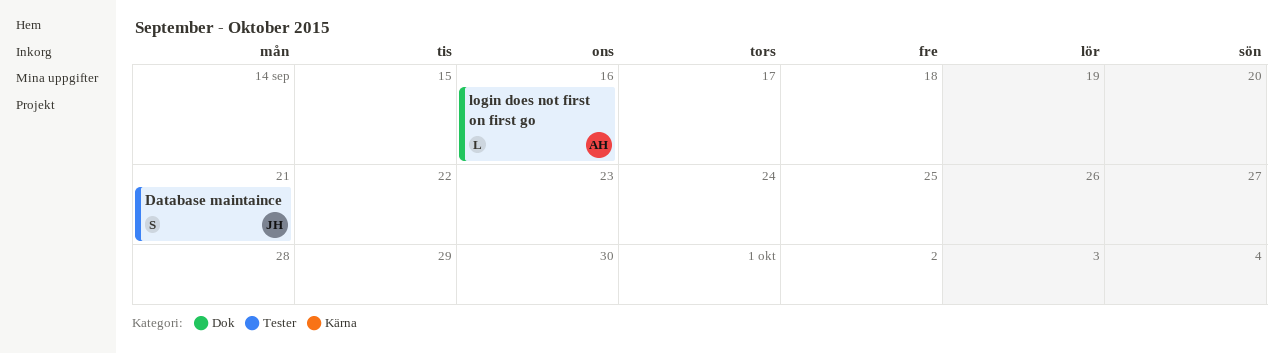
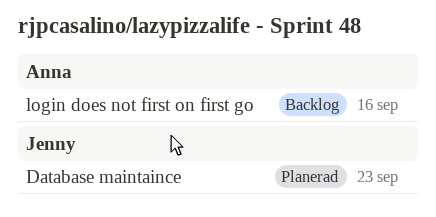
Database maintaince, due: Sep 21 -> Sep 23

